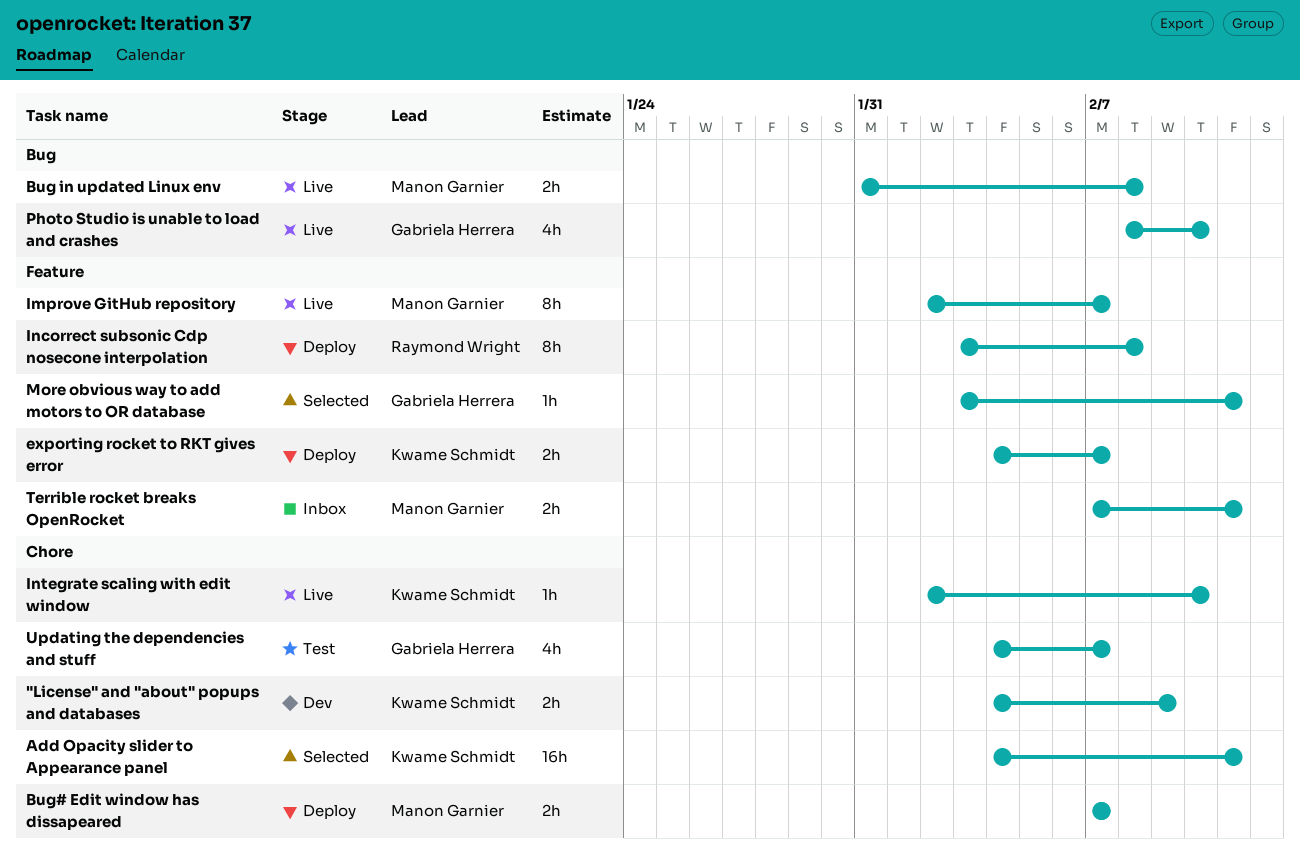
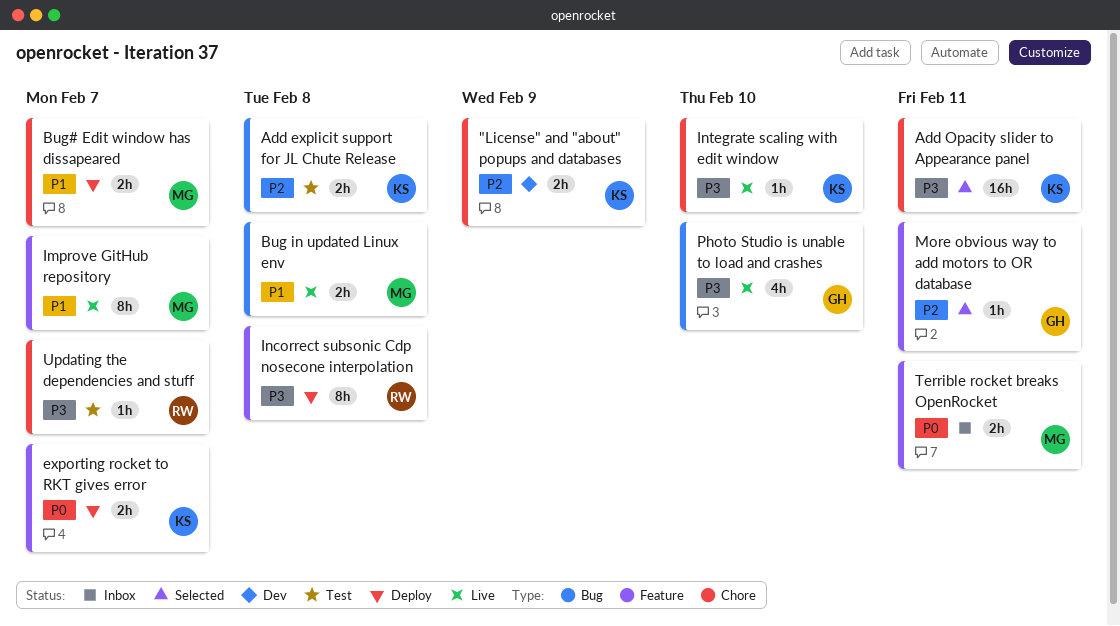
Add explicit support for JL Chute Release: none -> present
Updating the dependencies and stuff, owner: Gabriela Herrera -> Raymond Wright
Updating the dependencies and stuff, estimate: 4h -> 1h

